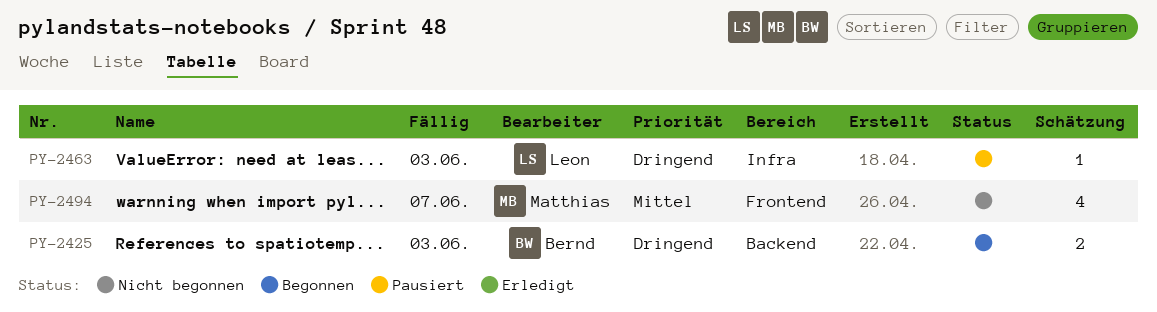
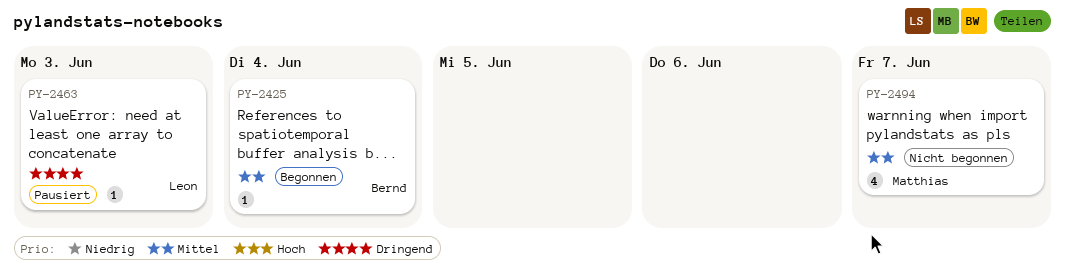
PY-2425, priority: Dringend -> Mittel
PY-2425, estimate: 2 -> 1
PY-2425, due: Jun 3 -> Jun 4

